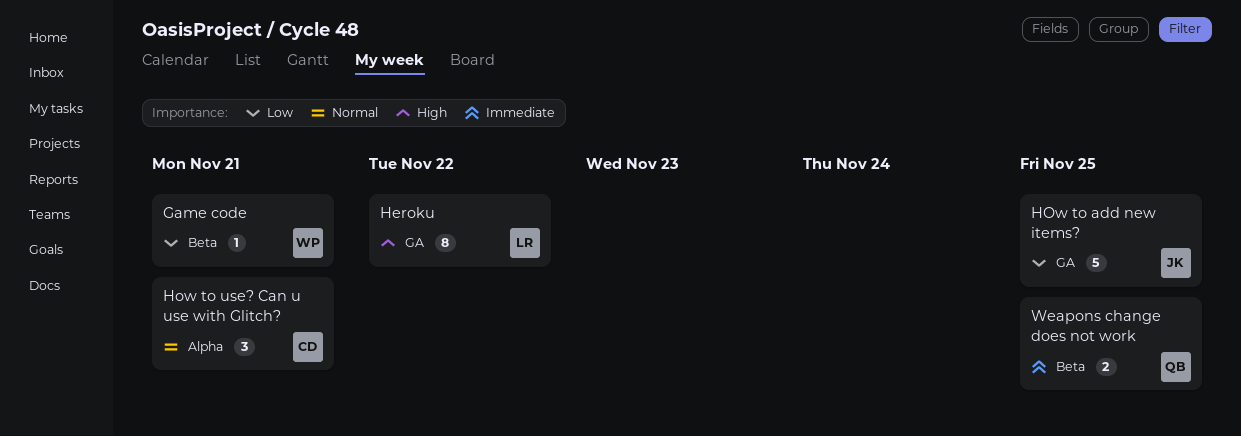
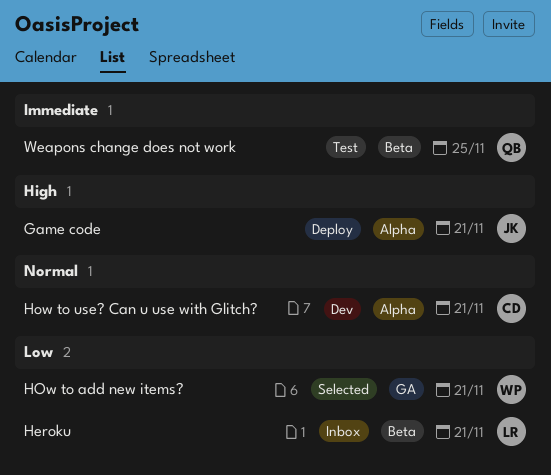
Game code, owner: WP -> JK
Game code, priority: Low -> High
Game code, label: Beta -> Alpha
Heroku, priority: High -> Low
Heroku, label: GA -> Beta
Heroku, due: Nov 22 -> Nov 21
HOw to add new items?, owner: JK -> WP
HOw to add new items?, due: Nov 25 -> Nov 21

